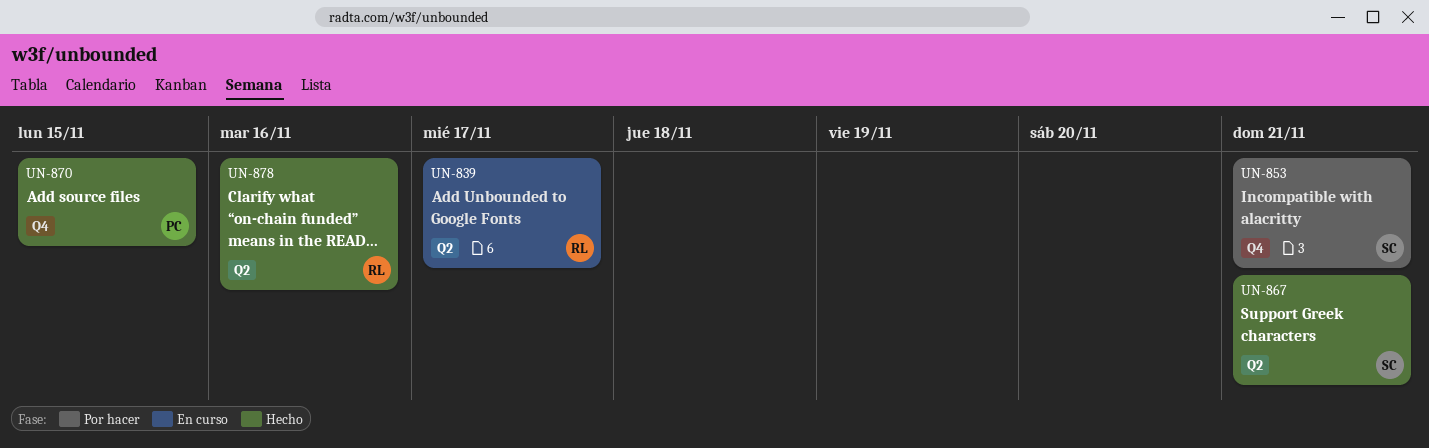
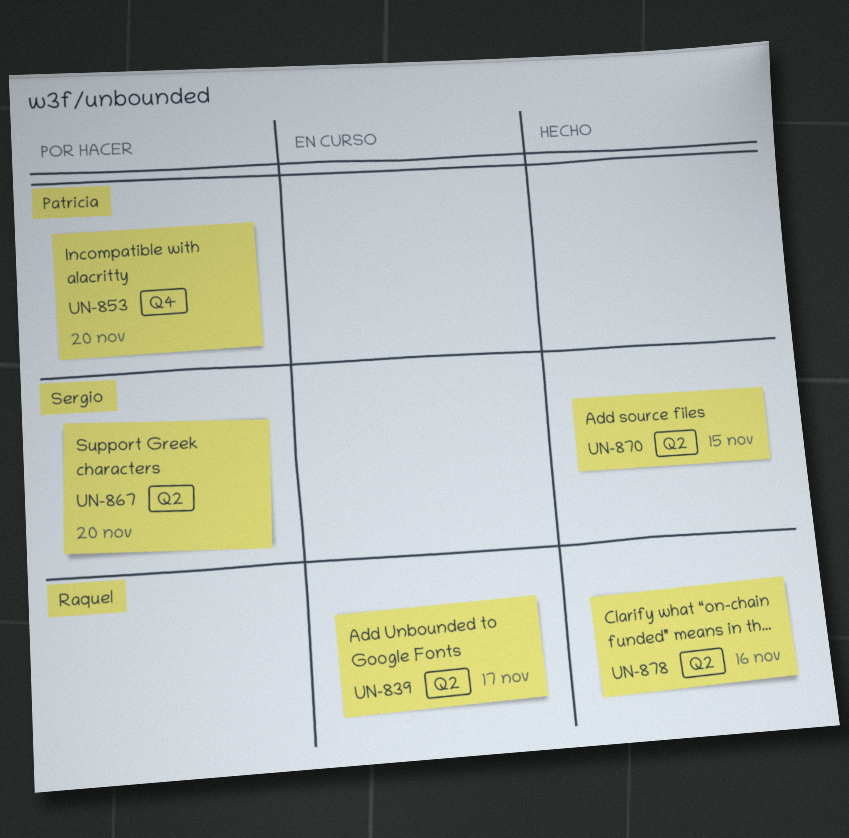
UN-853, owner: Sergio -> Patricia
UN-853, due: Nov 21 -> Nov 20
UN-867, status: Hecho -> Por hacer
UN-867, due: Nov 21 -> Nov 20
UN-870, owner: Patricia -> Sergio
UN-870, label: Q4 -> Q2

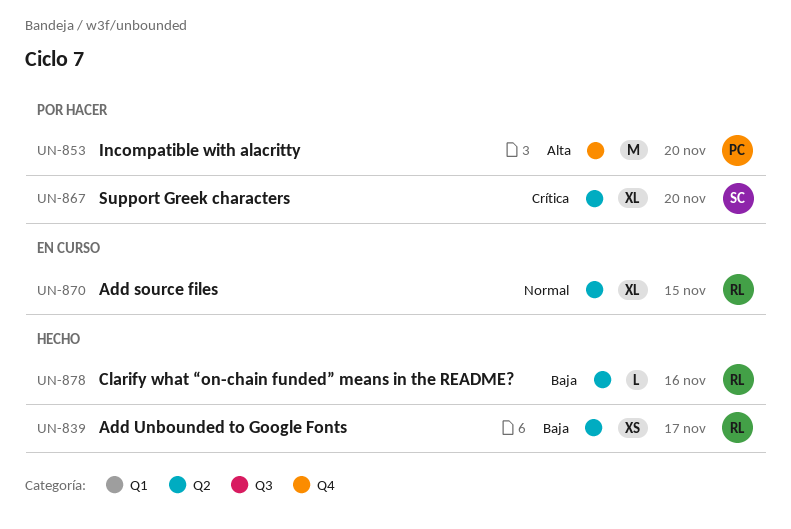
UN-839, status: En curso -> Hecho
UN-870, status: Hecho -> En curso
UN-870, owner: Sergio -> Raquel

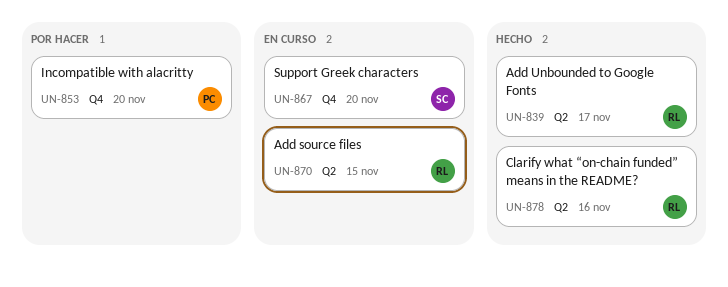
UN-867, status: Por hacer -> En curso
UN-867, label: Q2 -> Q4

